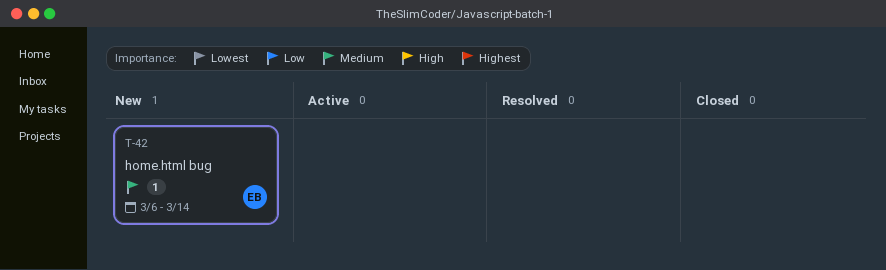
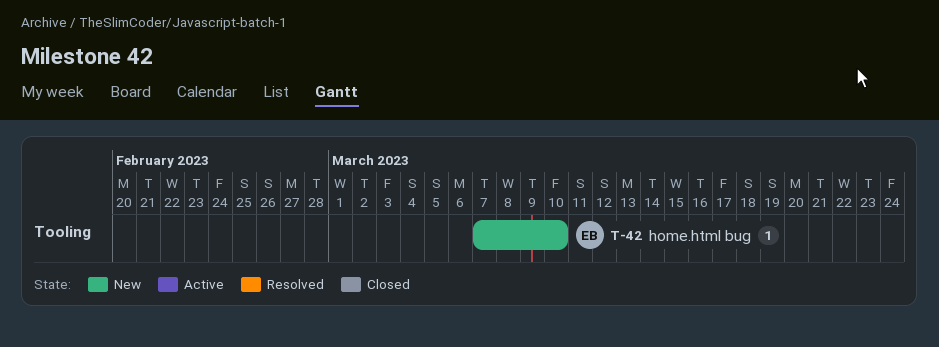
T-42, start: Mar 6 -> Mar 7
T-42, due: Mar 14 -> Mar 10

